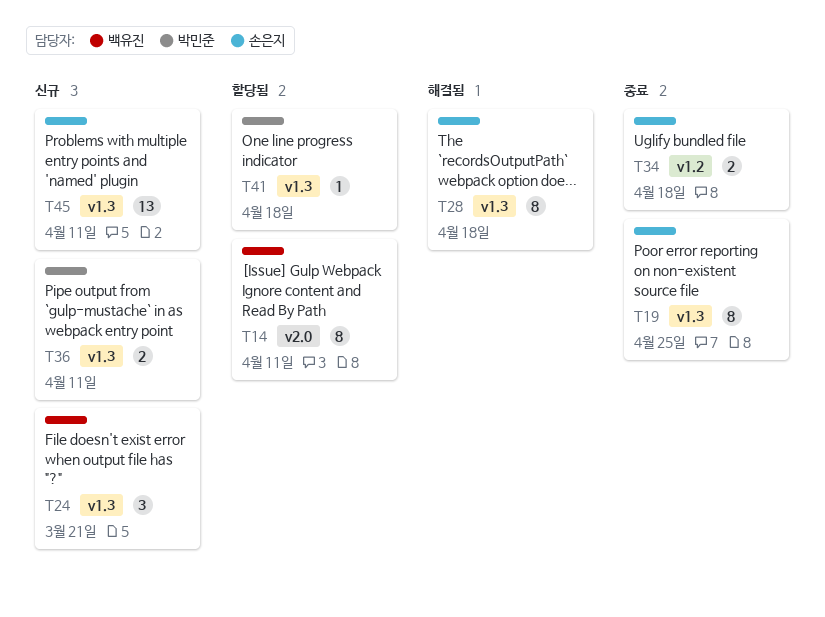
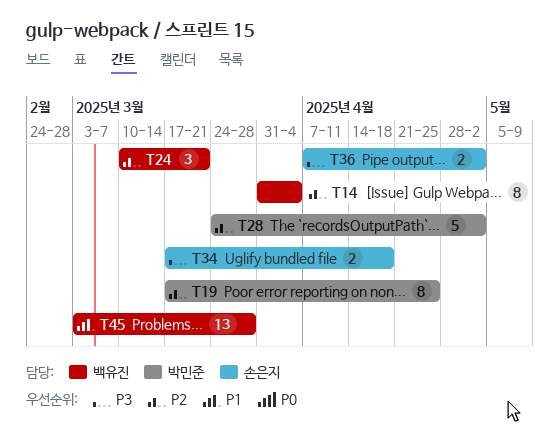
T14, due: Apr 11 -> Apr 4
T19, owner: 손은지 -> 박민준
T28, owner: 손은지 -> 박민준
T28, estimate: 8 -> 5
T28, due: Apr 18 -> May 2
T36, owner: 박민준 -> 손은지
T36, due: Apr 11 -> May 2
T41: present -> none
T45, owner: 손은지 -> 백유진
T45, due: Apr 11 -> Mar 28

